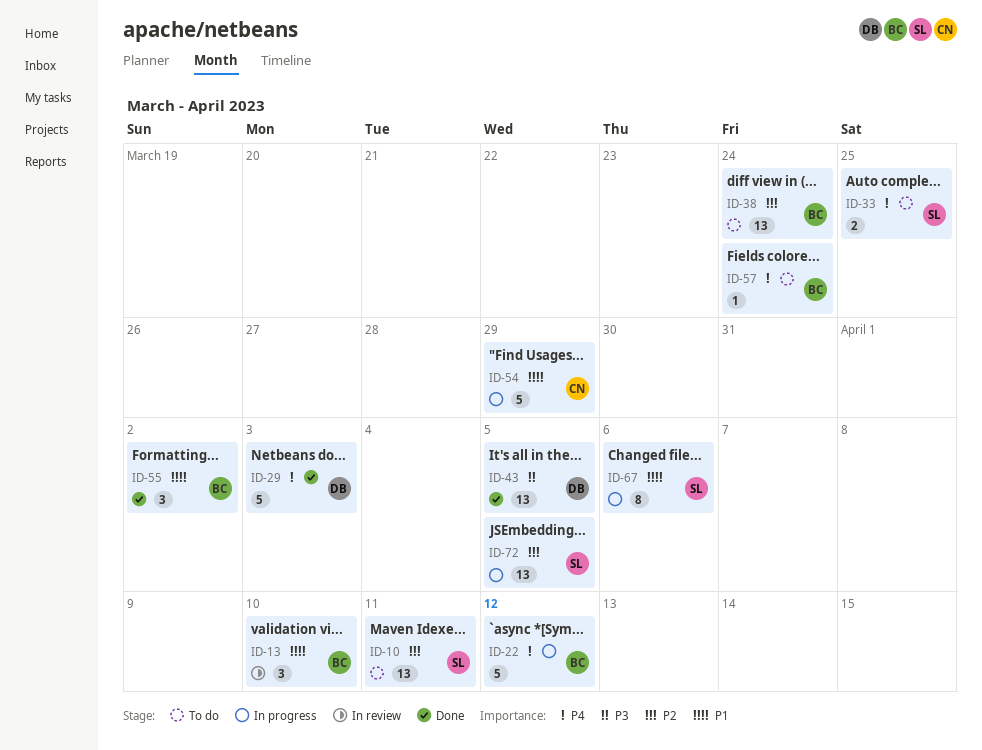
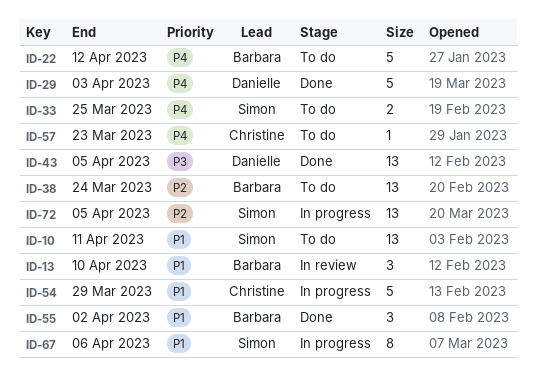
ID-10, priority: P2 -> P1
ID-22, status: In progress -> To do
ID-57, owner: Barbara -> Christine
ID-57, due: Mar 24 -> Mar 23

